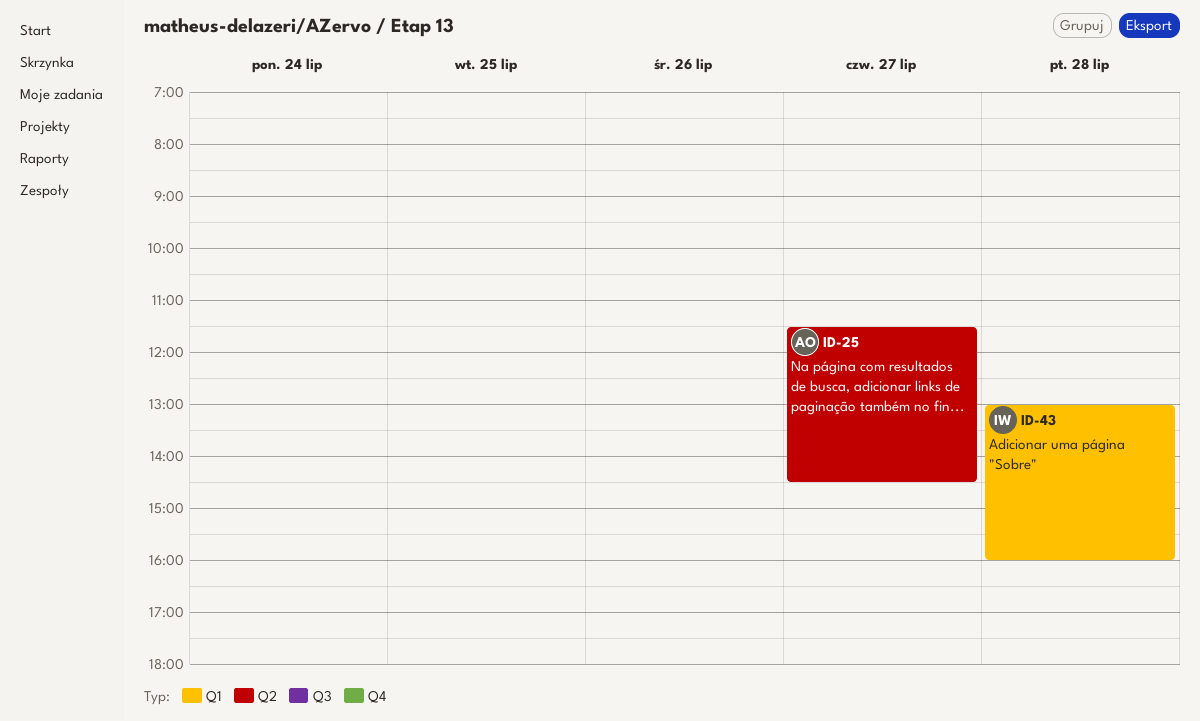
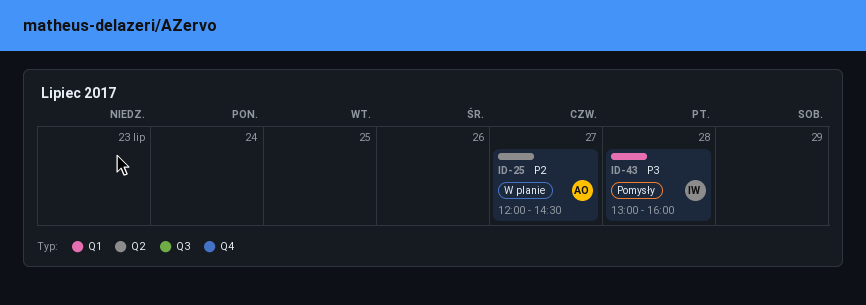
ID-25, begins: 11:30 -> 12:00

